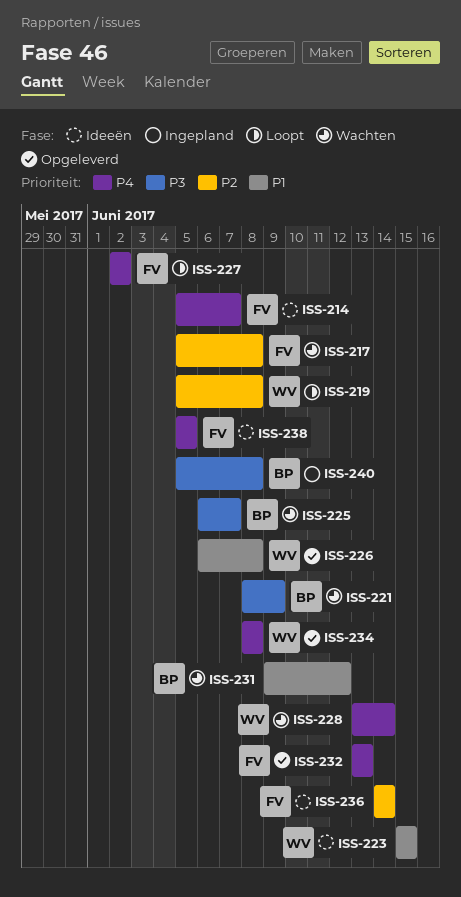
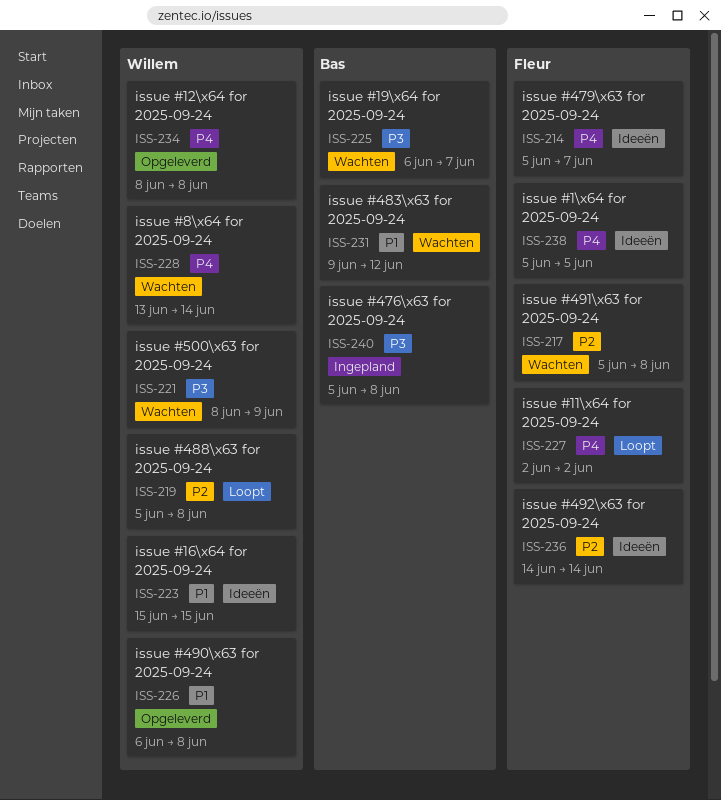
ISS-221, owner: Bas -> Willem
ISS-232: present -> none

